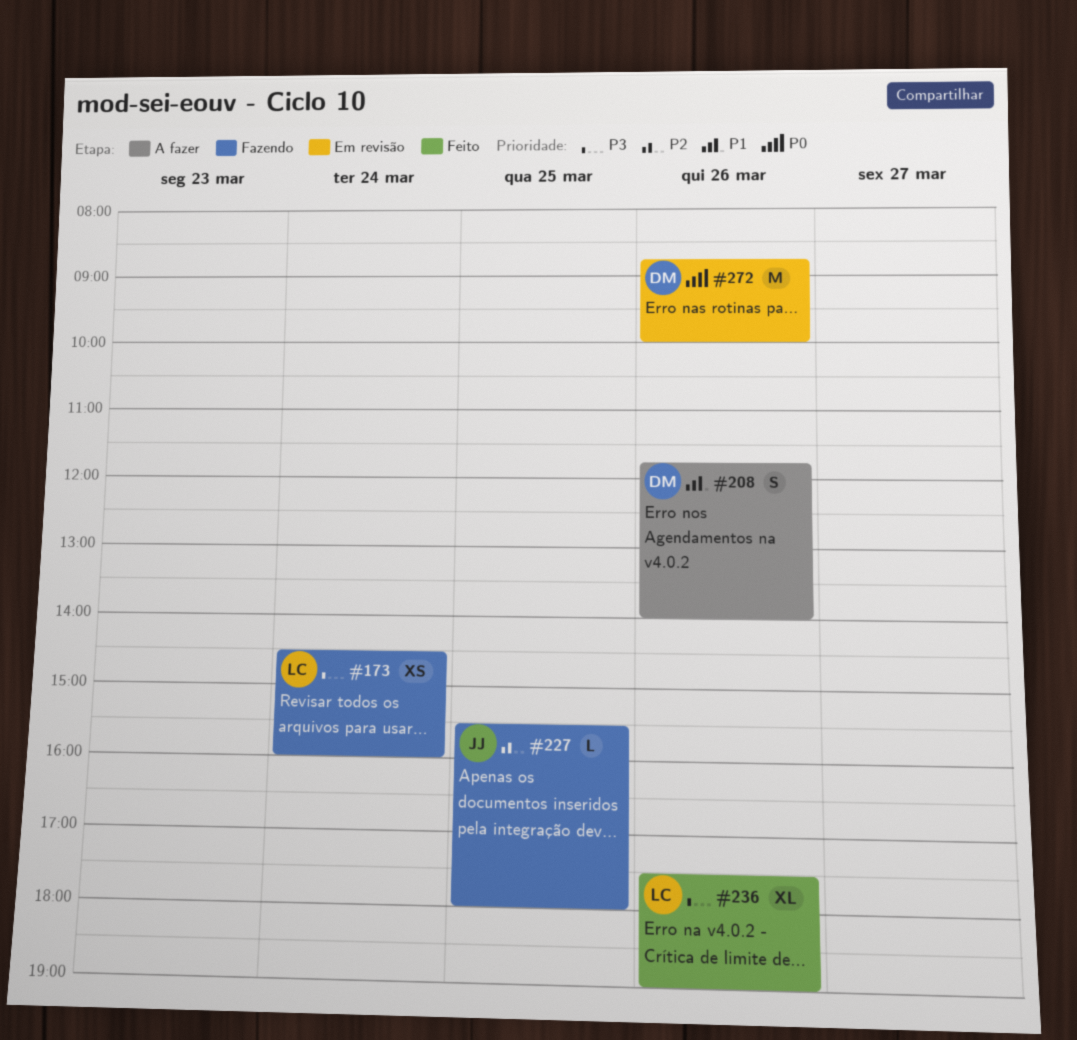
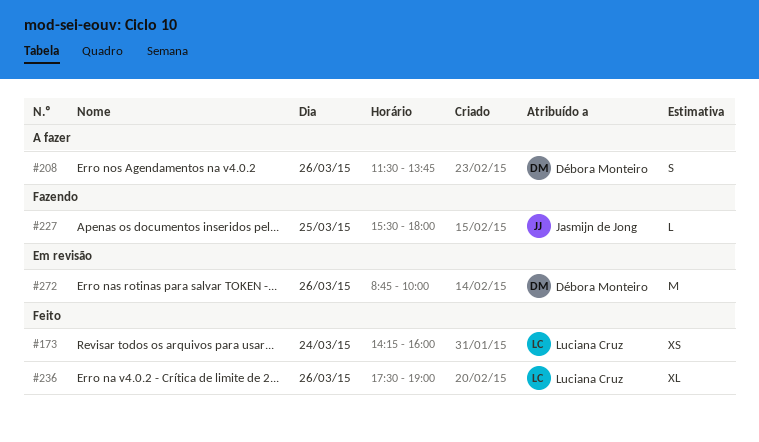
#173, status: Fazendo -> Feito
#173, begins: 14:30 -> 14:15
#208, begins: 11:45 -> 11:30
#208, ends: 14:00 -> 13:45

